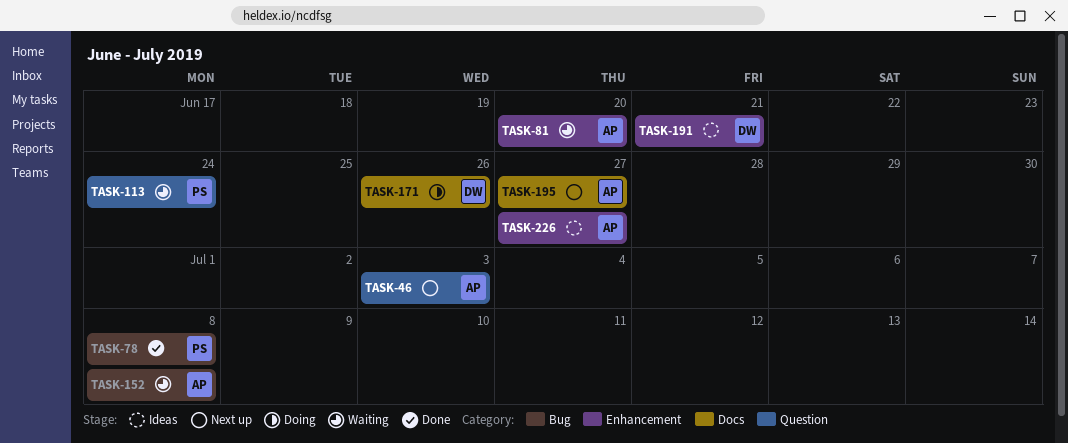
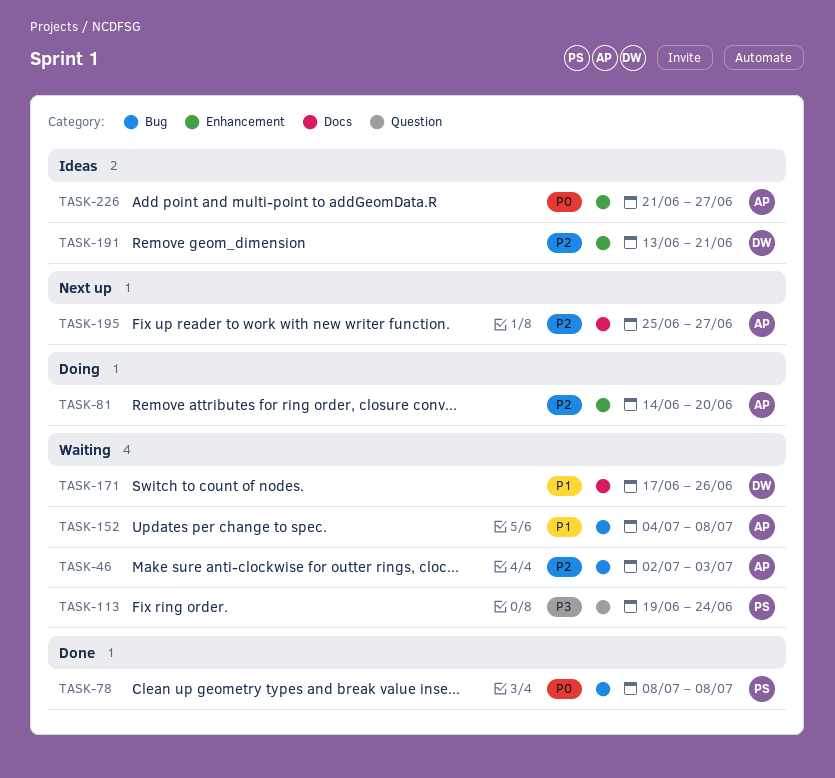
TASK-46, status: Next up -> Waiting
TASK-46, label: Question -> Bug
TASK-81, status: Waiting -> Doing
TASK-171, status: Doing -> Waiting

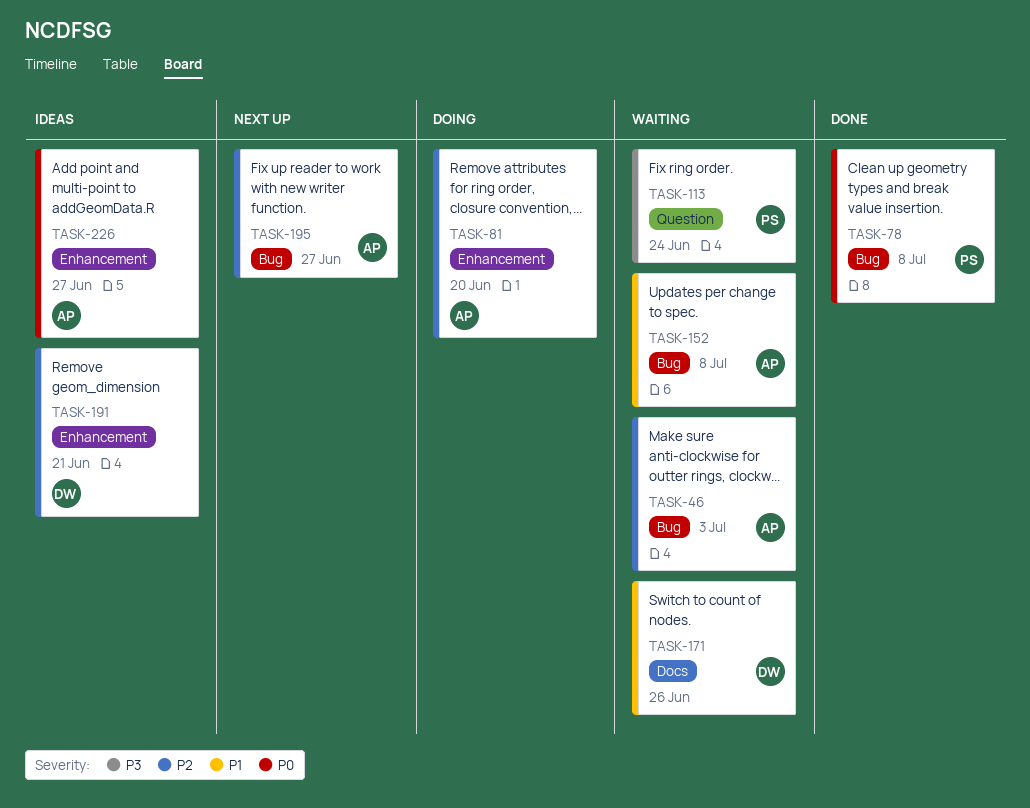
TASK-195, label: Docs -> Bug

